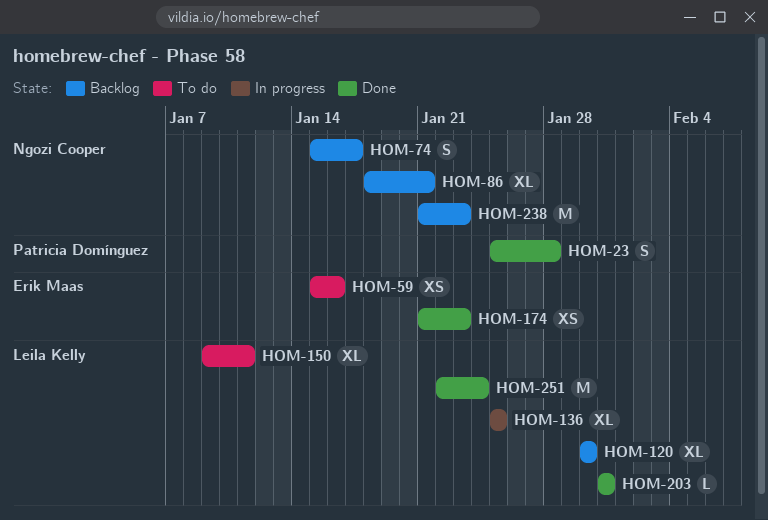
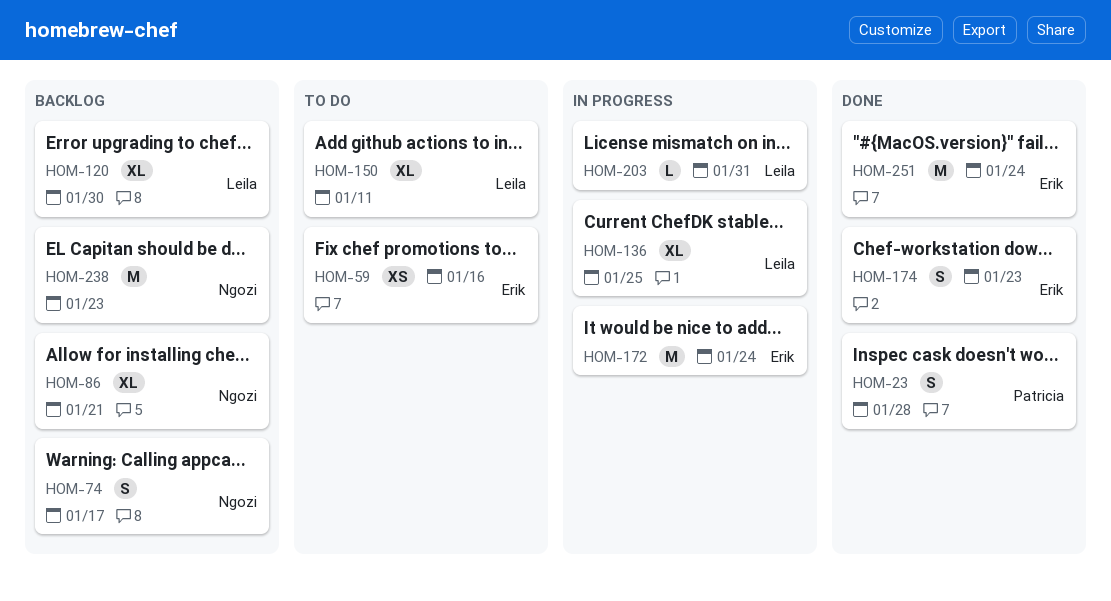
HOM-172: none -> present
HOM-174, estimate: XS -> S
HOM-203, status: Done -> In progress
HOM-251, owner: Leila Kelly -> Erik Maas

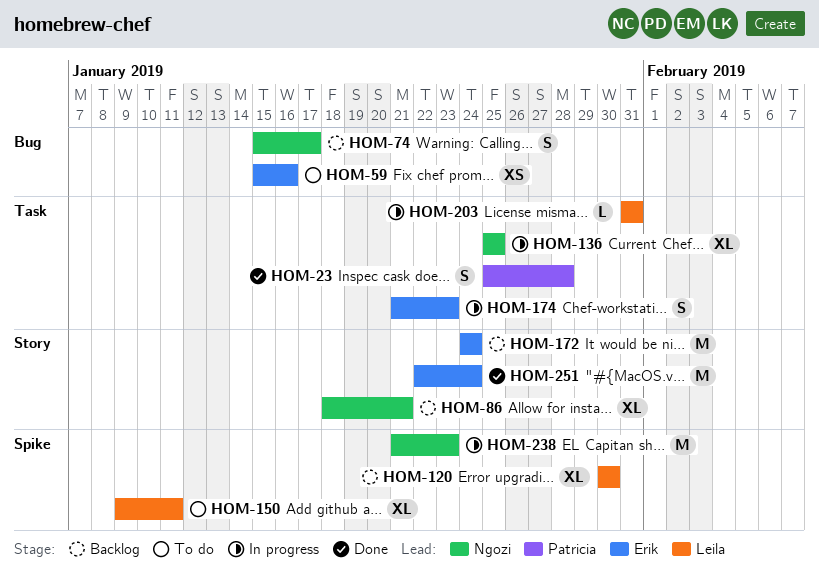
HOM-136, owner: Leila -> Ngozi
HOM-172, status: In progress -> Backlog
HOM-174, status: Done -> In progress
HOM-238, status: Backlog -> In progress

